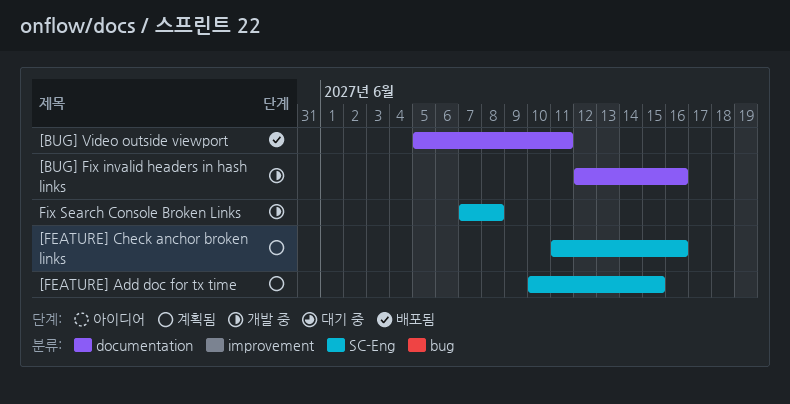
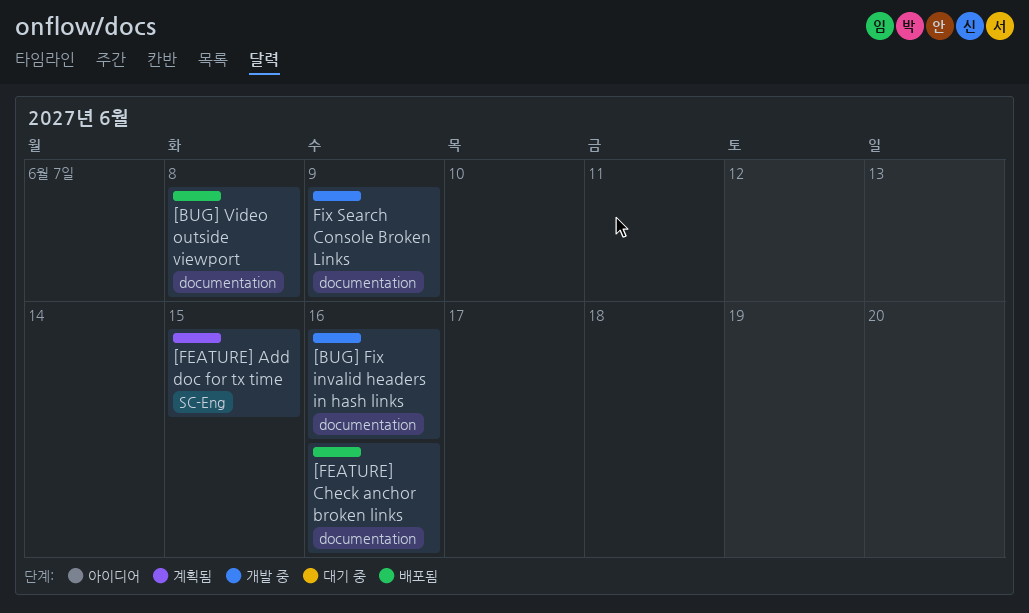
[BUG] Video outside viewport, due: Jun 11 -> Jun 8
[FEATURE] Check anchor broken links, status: 계획됨 -> 배포됨
[FEATURE] Check anchor broken links, label: SC-Eng -> documentation
Fix Search Console Broken Links, label: SC-Eng -> documentation
Fix Search Console Broken Links, due: Jun 8 -> Jun 9

